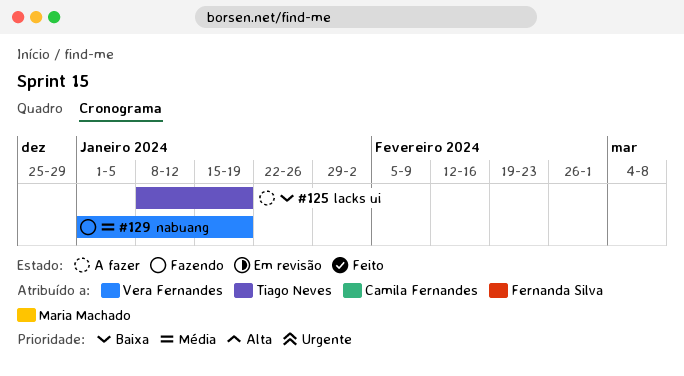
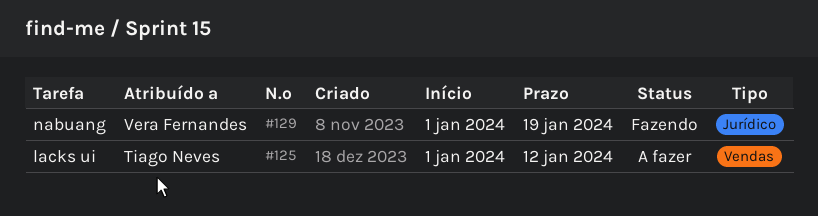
#125, start: Jan 8 -> Jan 1
#125, due: Jan 19 -> Jan 12

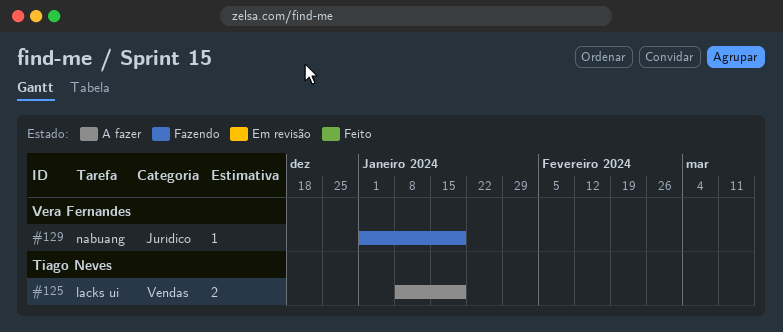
#125, start: Jan 1 -> Jan 8
#125, due: Jan 12 -> Jan 19

